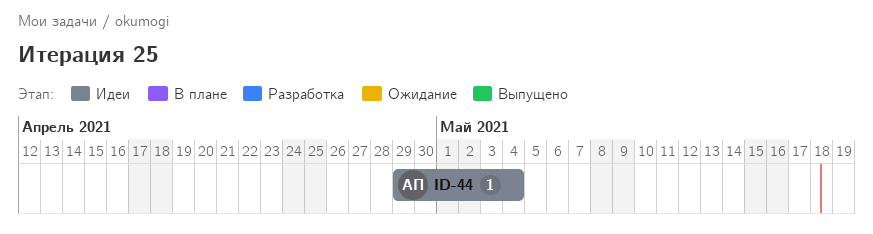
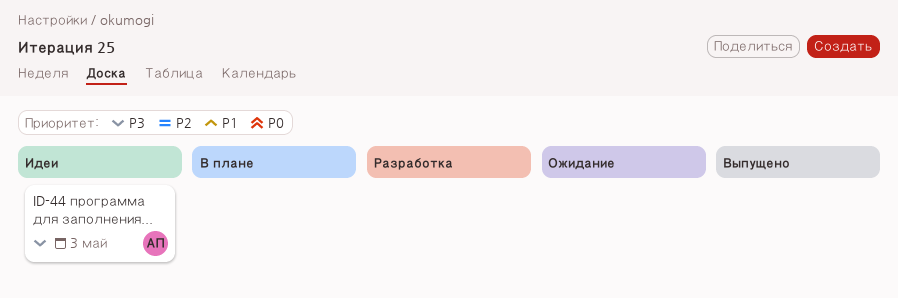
ID-44, due: May 4 -> May 3

